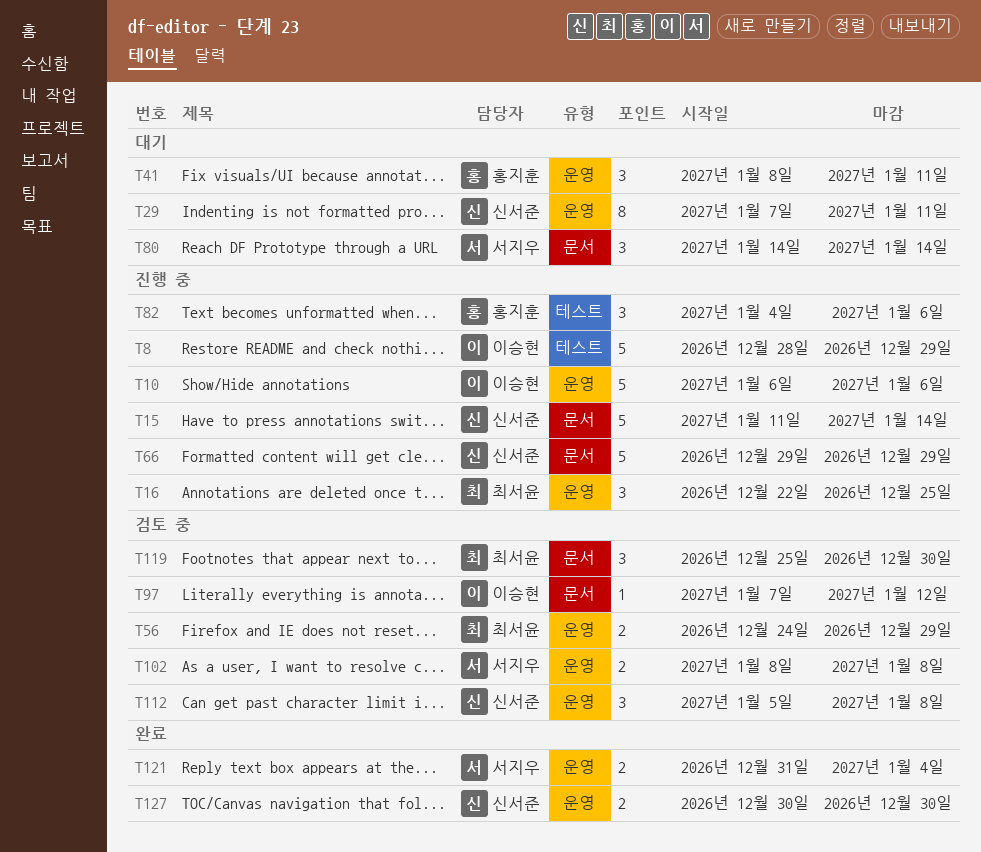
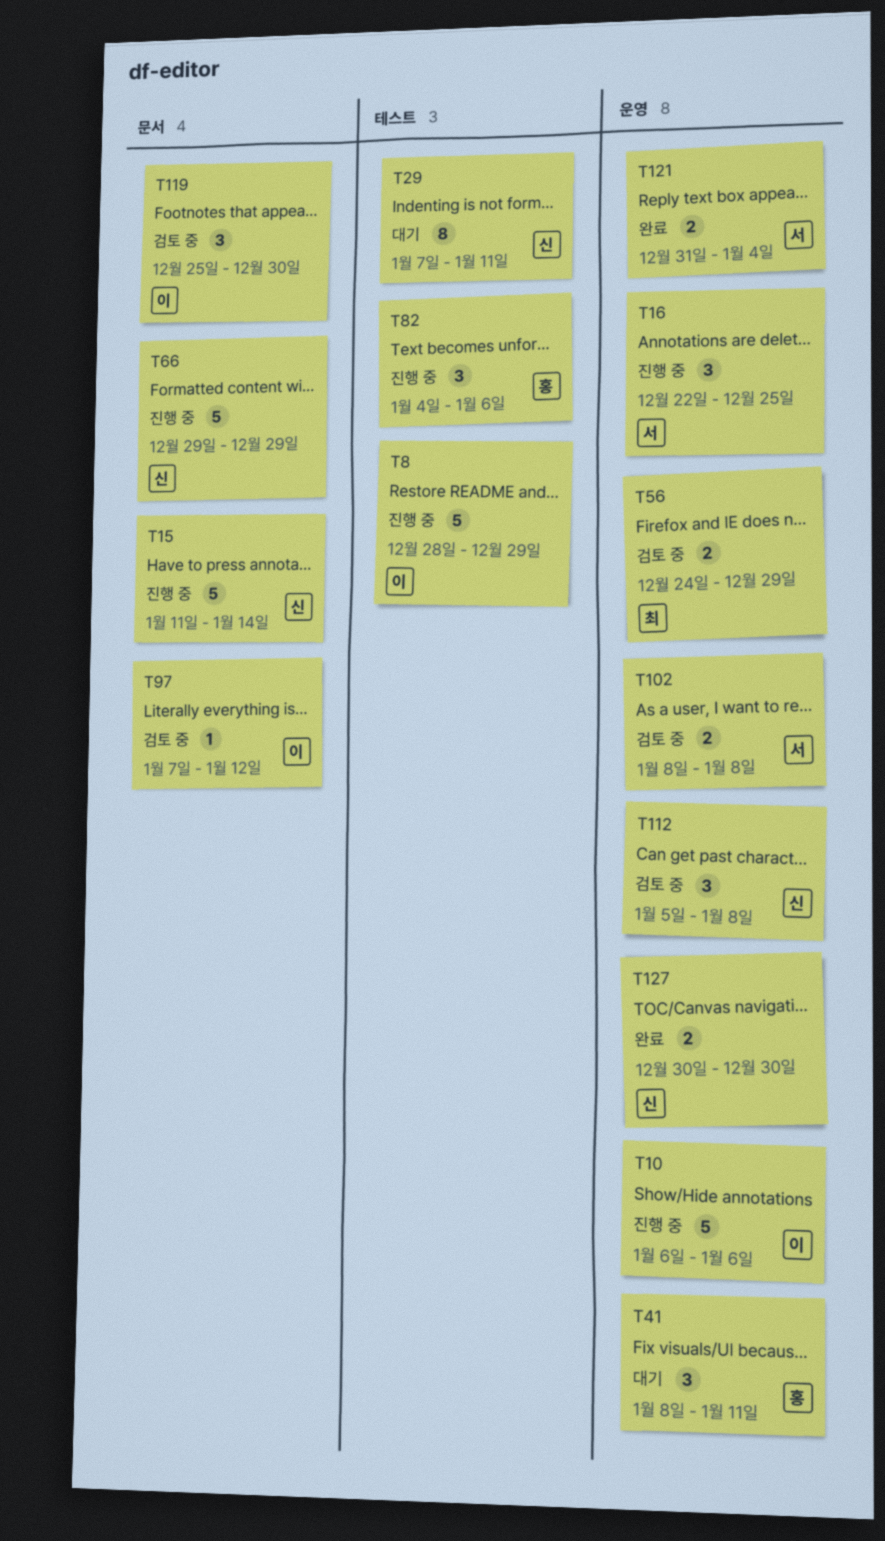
T16, owner: 최서윤 -> 서지우
T29, label: 운영 -> 테스트
T80: present -> none
T119, owner: 최서윤 -> 이승현

